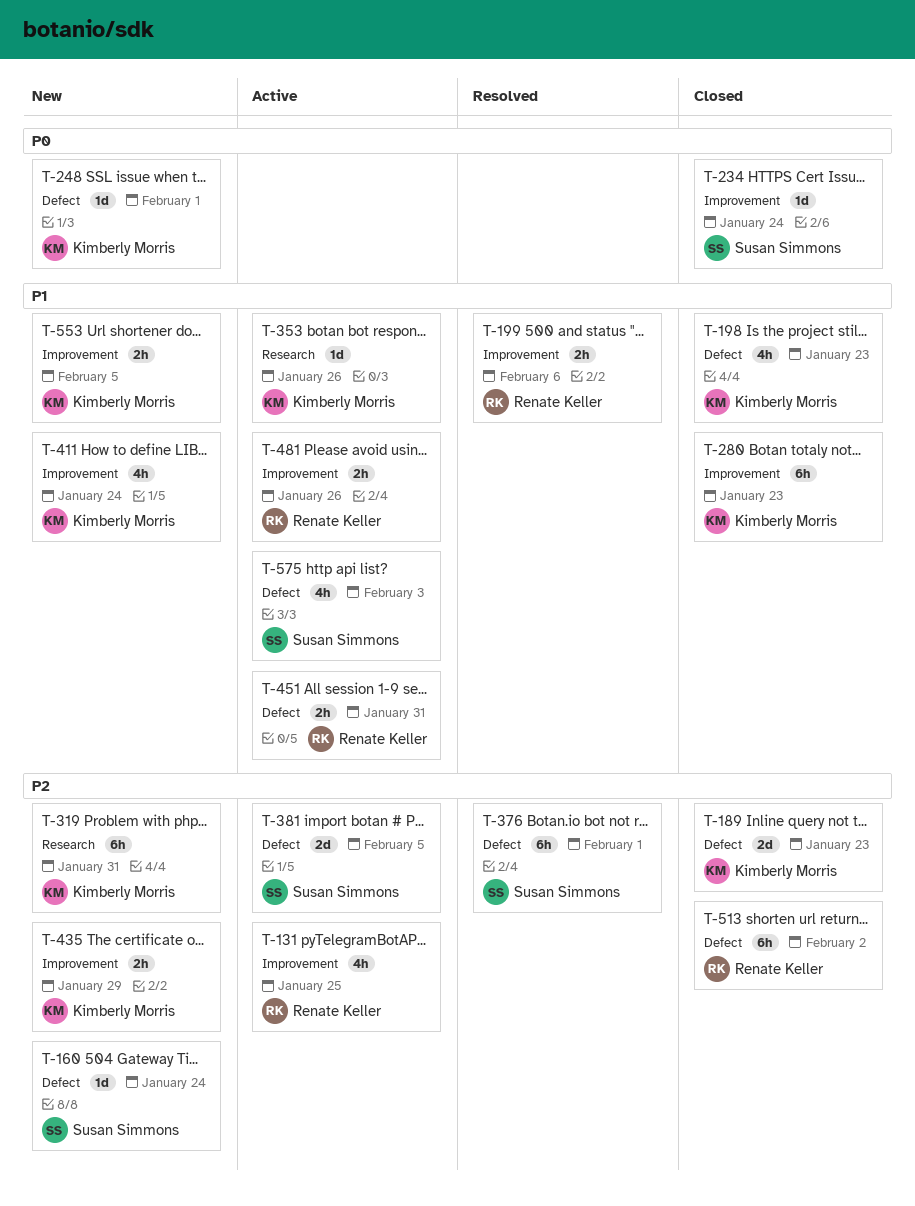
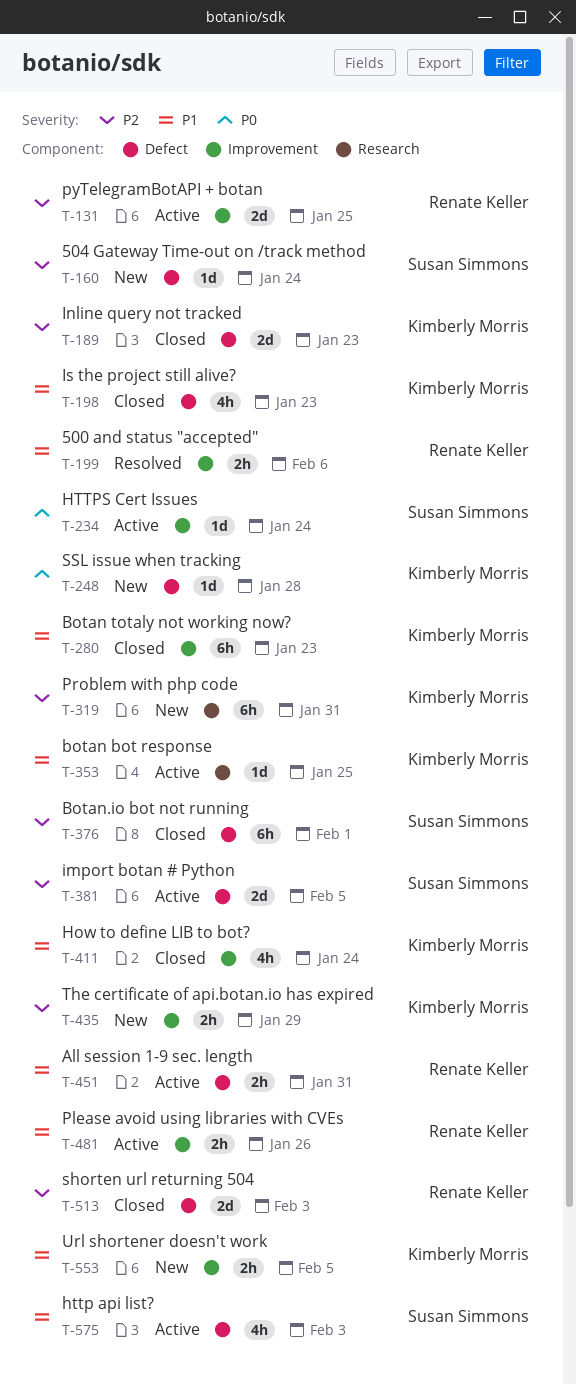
T-131, estimate: 4h -> 2d
T-234, status: Closed -> Active
T-248, due: Feb 1 -> Jan 28
T-353, due: Jan 26 -> Jan 25
T-376, status: Resolved -> Closed
T-411, status: New -> Closed
T-513, estimate: 6h -> 2d
T-513, due: Feb 2 -> Feb 3

